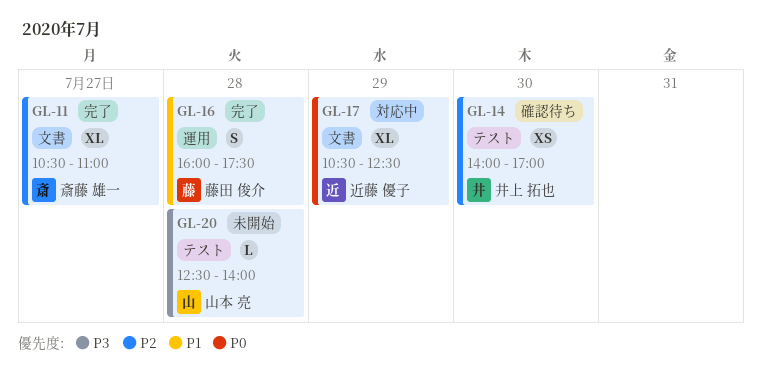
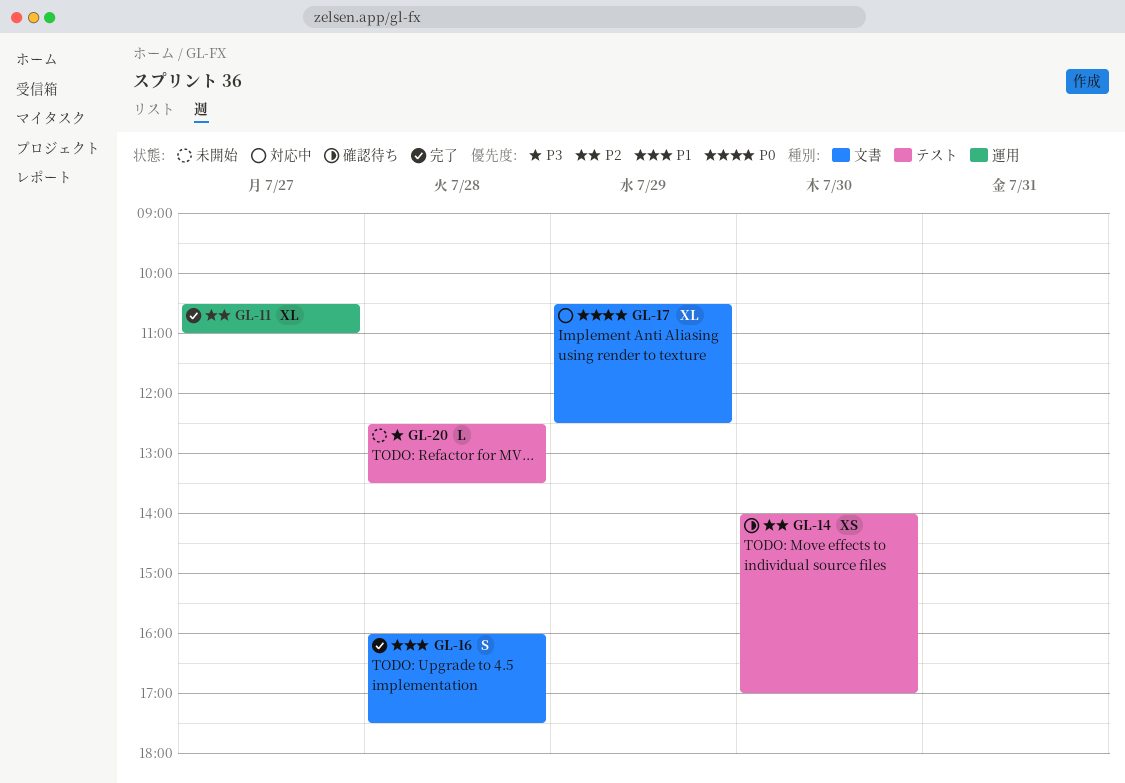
GL-11, label: 文書 -> 運用
GL-16, label: 運用 -> 文書
GL-20, ends: 14:00 -> 13:30

